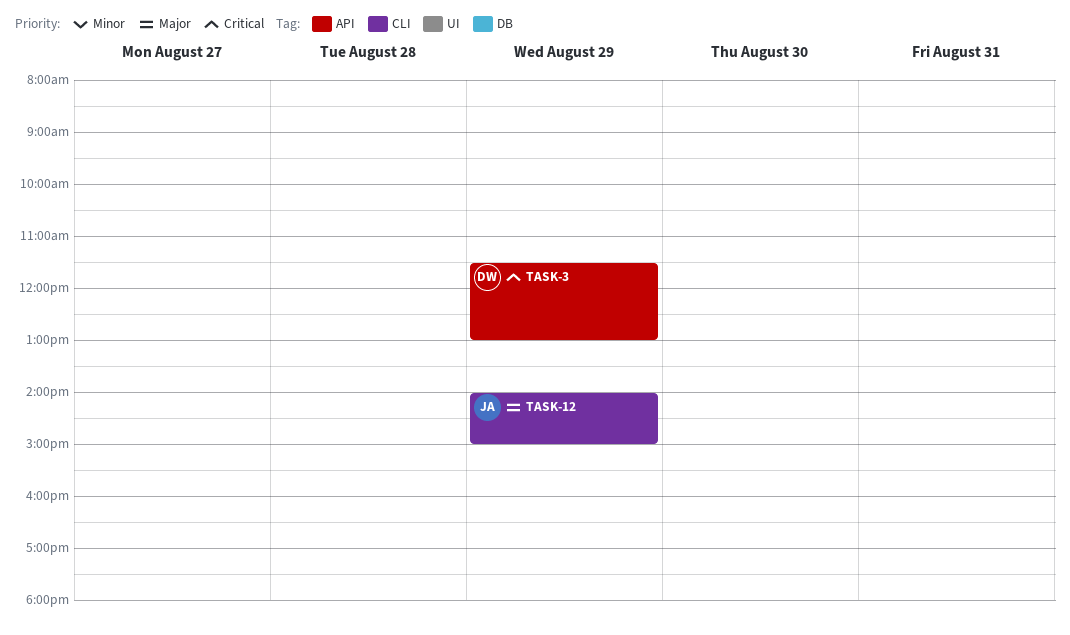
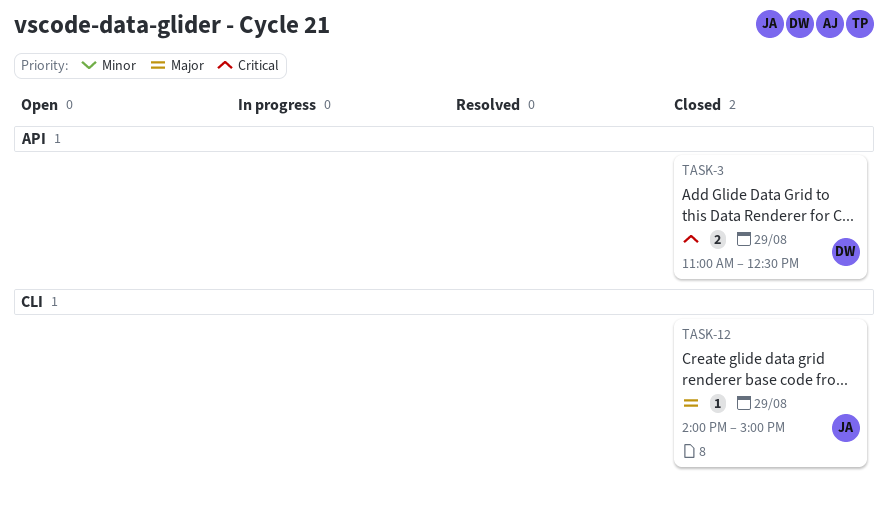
TASK-3, begins: 11:30 -> 11:00
TASK-3, ends: 13:00 -> 12:30

